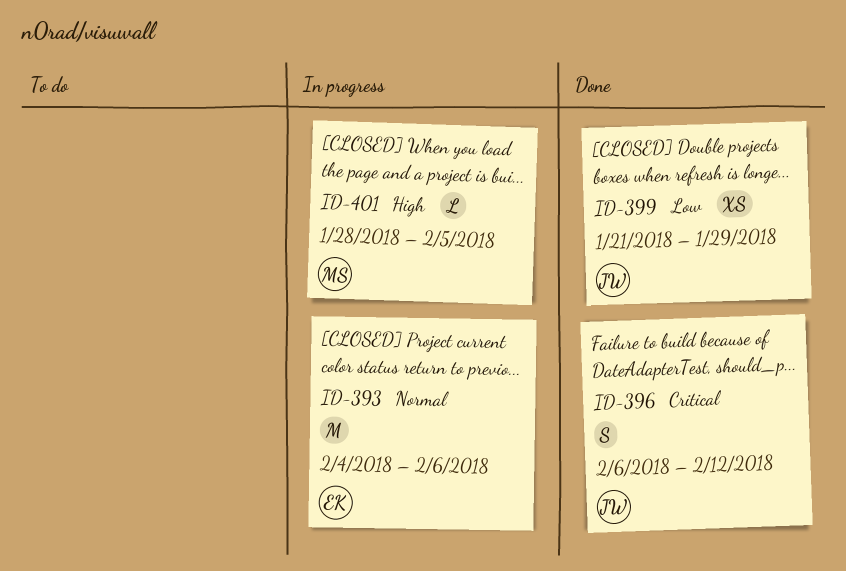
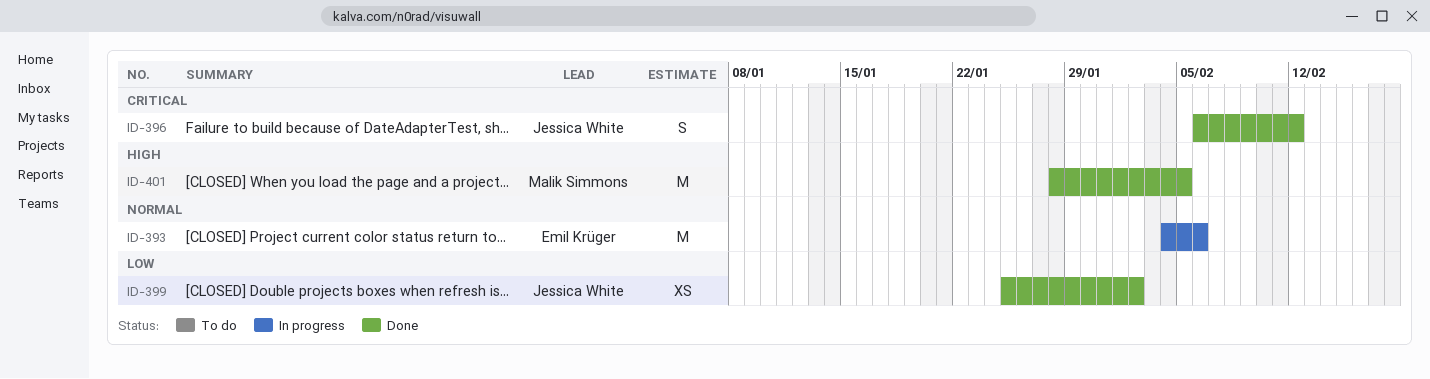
ID-399, start: Jan 21 -> Jan 25
ID-399, due: Jan 29 -> Feb 2
ID-401, status: In progress -> Done
ID-401, estimate: L -> M

